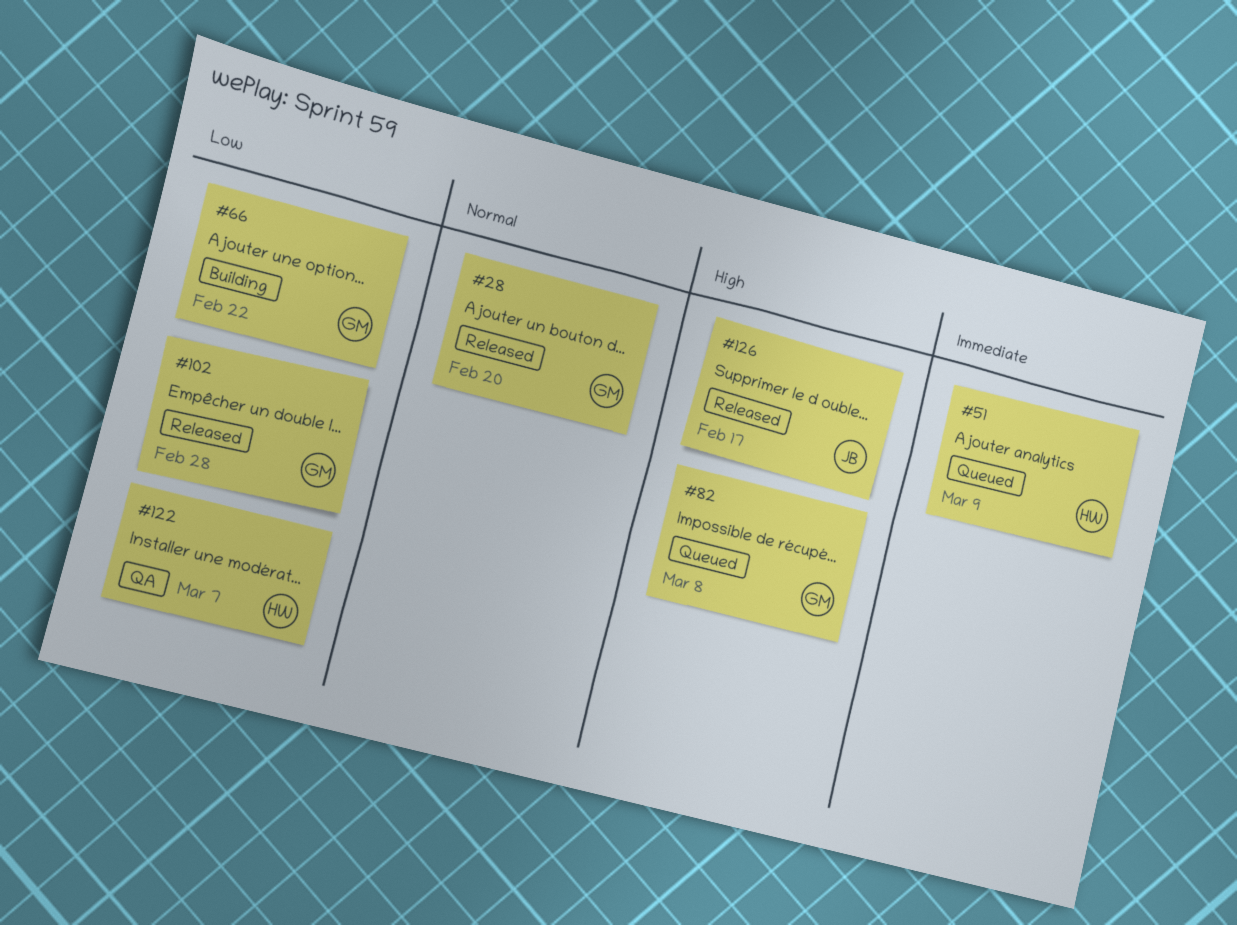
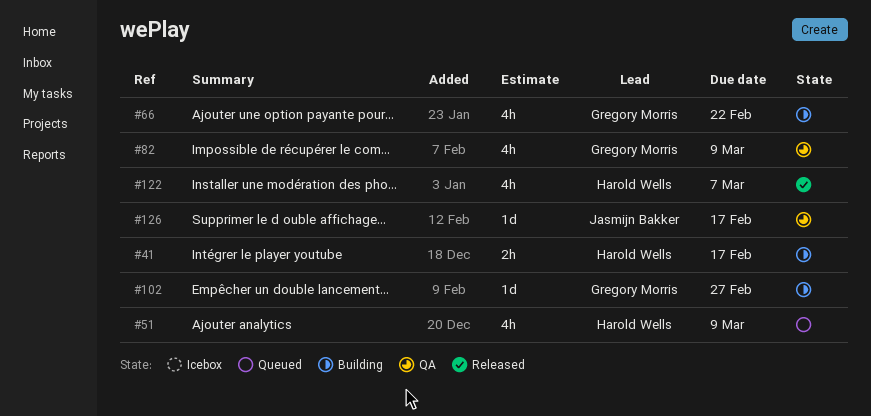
#28: present -> none
#41: none -> present
#82, status: Queued -> QA
#82, due: Mar 8 -> Mar 9
#102, status: Released -> Building
#102, due: Feb 28 -> Feb 27
#122, status: QA -> Released
#126, status: Released -> QA

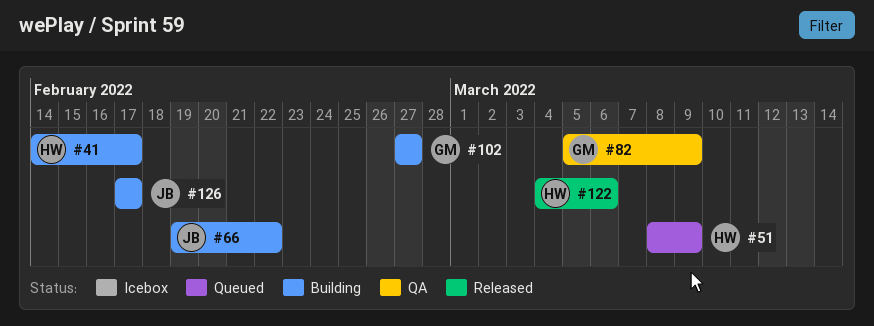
#66, owner: Gregory Morris -> Jasmijn Bakker
#122, due: Mar 7 -> Mar 6
#126, status: QA -> Building

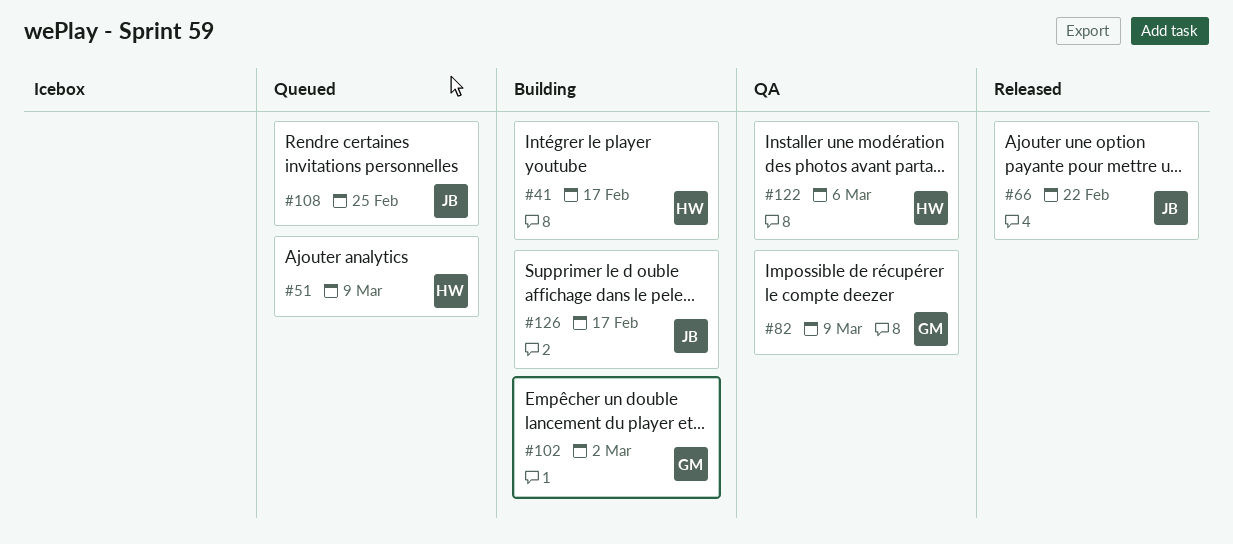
#66, status: Building -> Released
#102, due: Feb 27 -> Mar 2
#108: none -> present
#122, status: Released -> QA

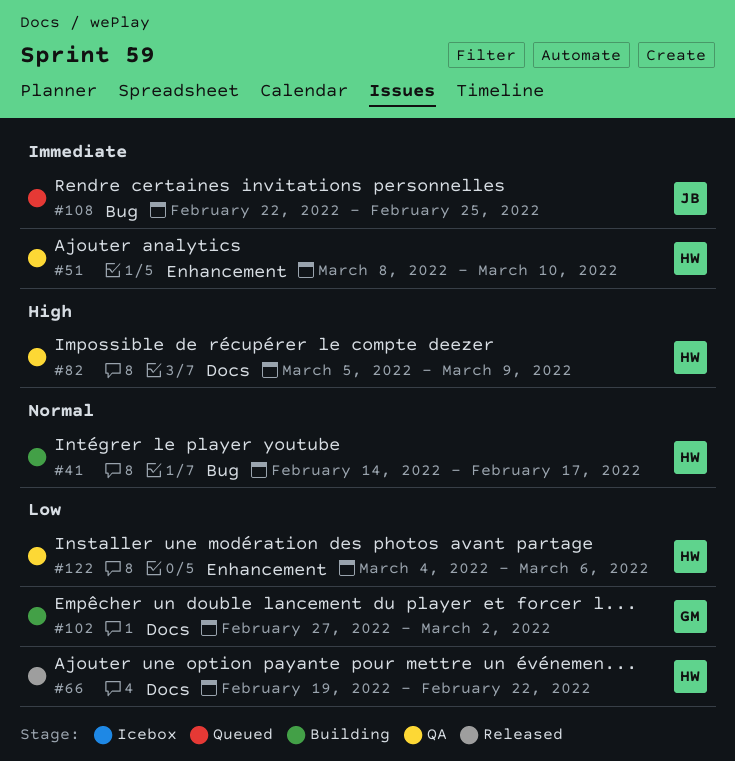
#51, status: Queued -> QA
#51, due: Mar 9 -> Mar 10
#66, owner: JB -> HW
#82, owner: GM -> HW
#126: present -> none

